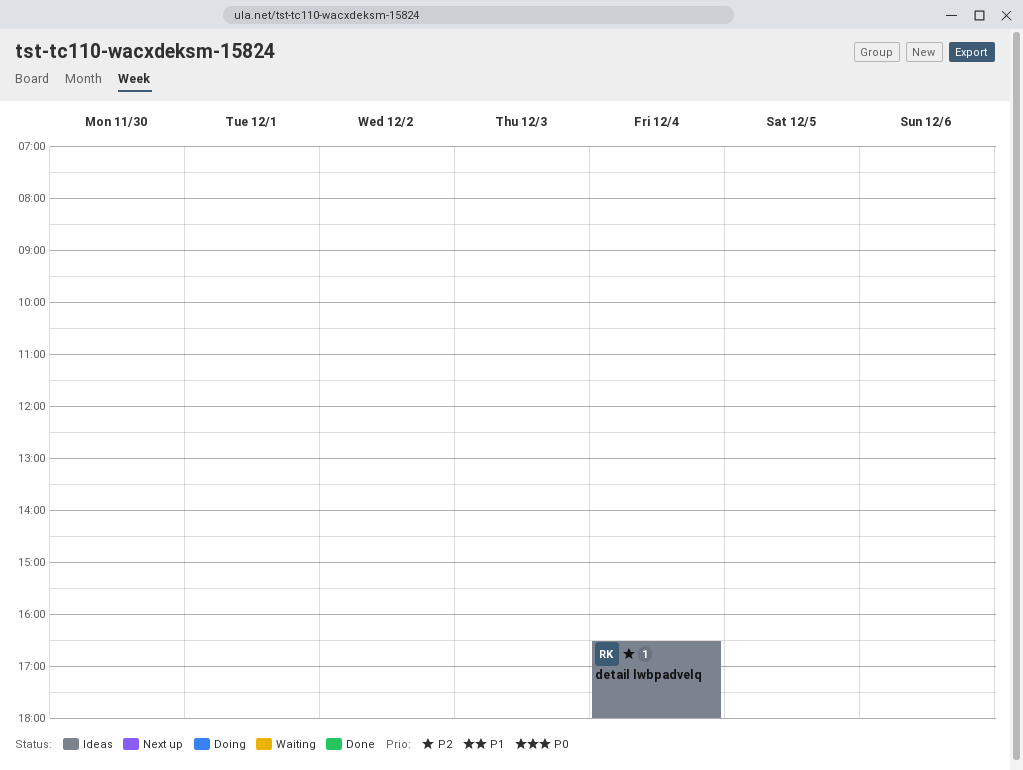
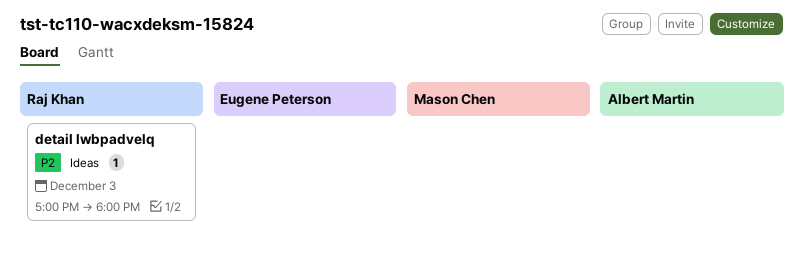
detail lwbpadvelq, day: Dec 4 -> Dec 3
detail lwbpadvelq, begins: 16:30 -> 17:00

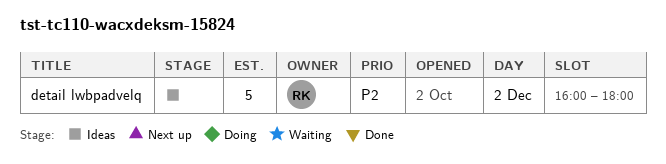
detail lwbpadvelq, estimate: 1 -> 5
detail lwbpadvelq, day: Dec 3 -> Dec 2
detail lwbpadvelq, begins: 17:00 -> 16:00

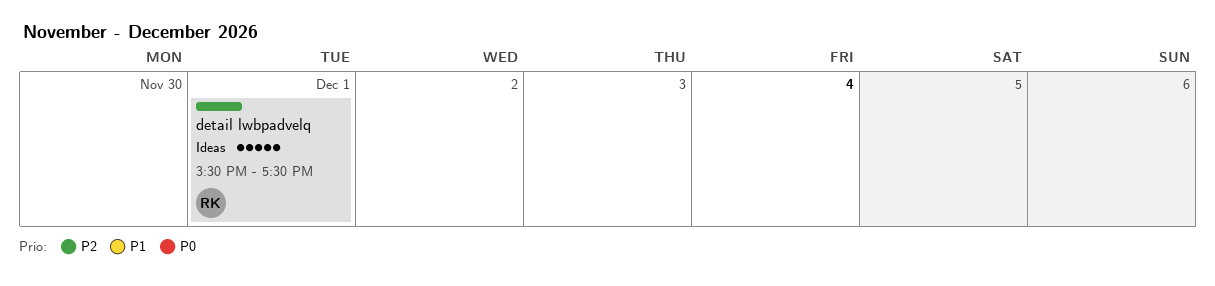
detail lwbpadvelq, day: Dec 2 -> Dec 1
detail lwbpadvelq, begins: 16:00 -> 15:30
detail lwbpadvelq, ends: 18:00 -> 17:30

